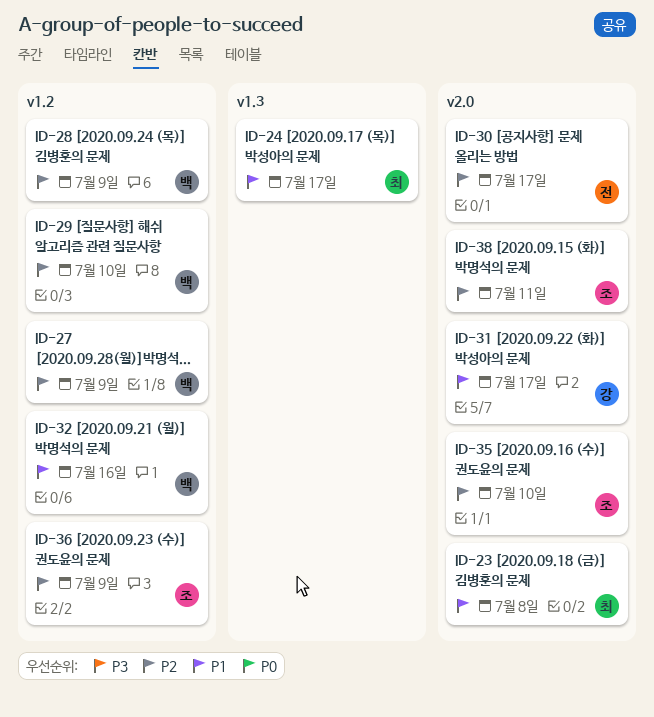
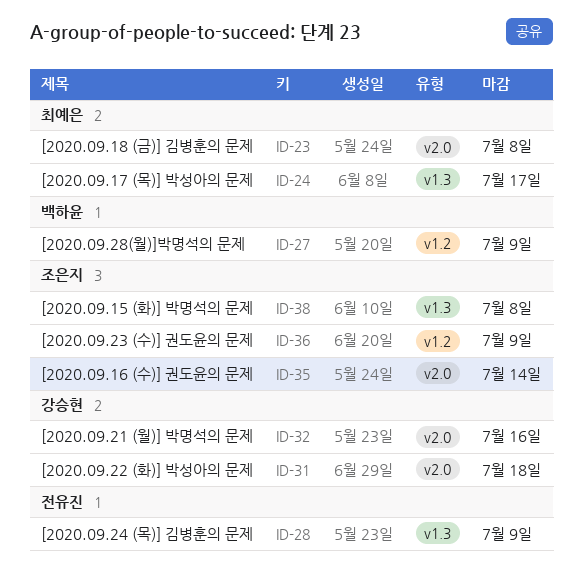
ID-28, owner: 백하윤 -> 전유진
ID-28, label: v1.2 -> v1.3
ID-29: present -> none
ID-30: present -> none
ID-31, due: Jul 17 -> Jul 18
ID-32, owner: 백하윤 -> 강승현
ID-32, label: v1.2 -> v2.0
ID-35, due: Jul 10 -> Jul 14
ID-38, label: v2.0 -> v1.3
ID-38, due: Jul 11 -> Jul 8

